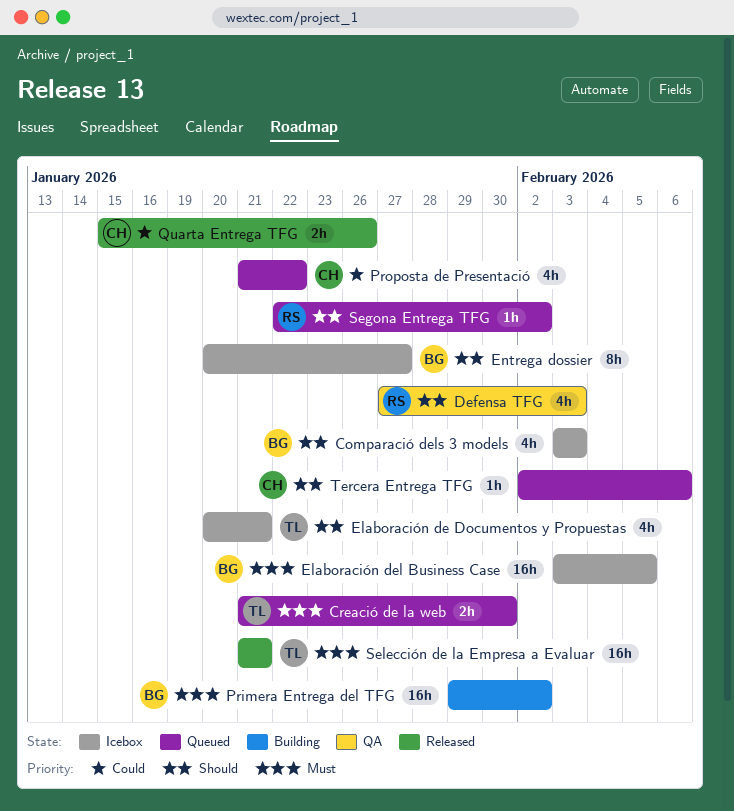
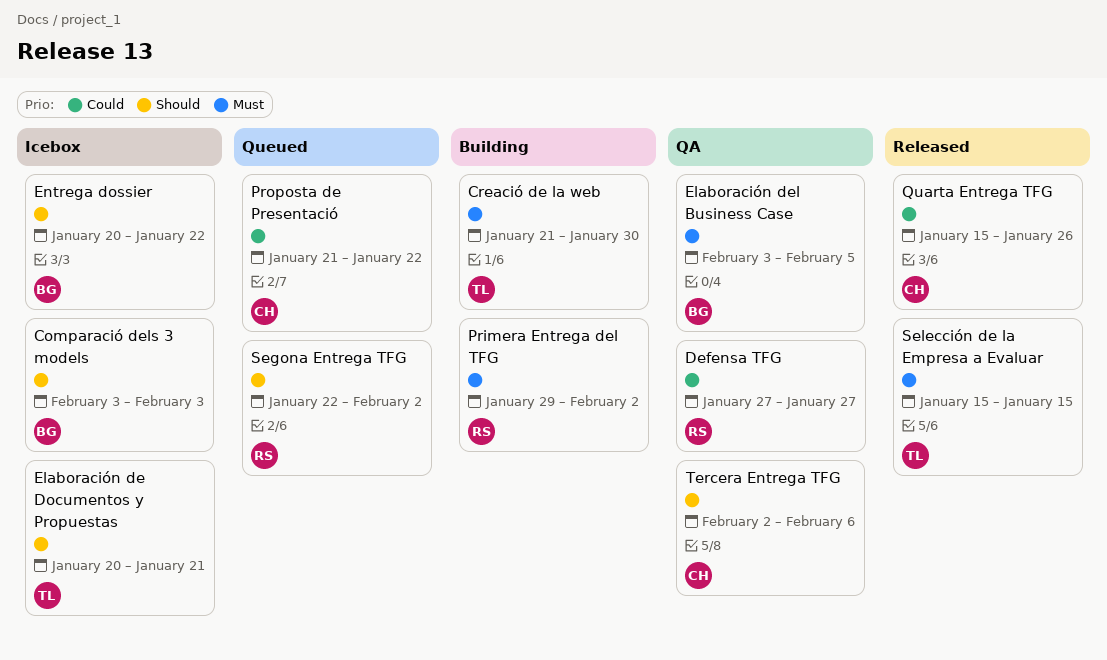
Creació de la web, status: Queued -> Building
Defensa TFG, priority: Should -> Could
Defensa TFG, due: Feb 3 -> Jan 27
Elaboración del Business Case, status: Icebox -> QA
Entrega dossier, due: Jan 27 -> Jan 22
Primera Entrega del TFG, owner: BG -> RS
Selección de la Empresa a Evaluar, start: Jan 21 -> Jan 15
Selección de la Empresa a Evaluar, due: Jan 21 -> Jan 15
Tercera Entrega TFG, status: Queued -> QA

